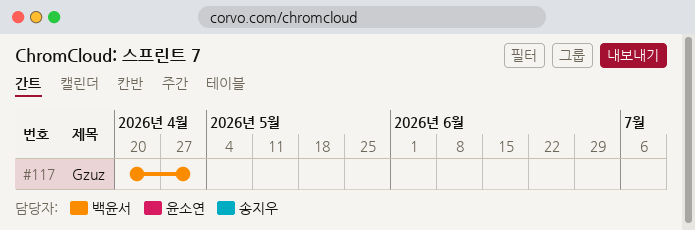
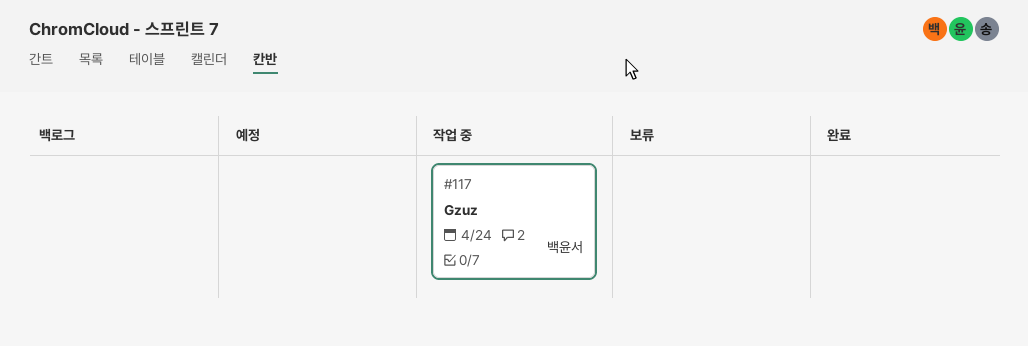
#117, due: May 1 -> Apr 24

